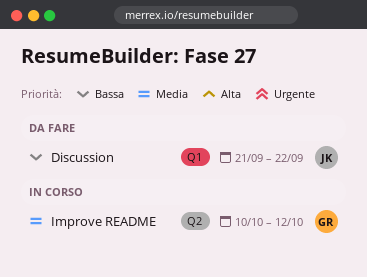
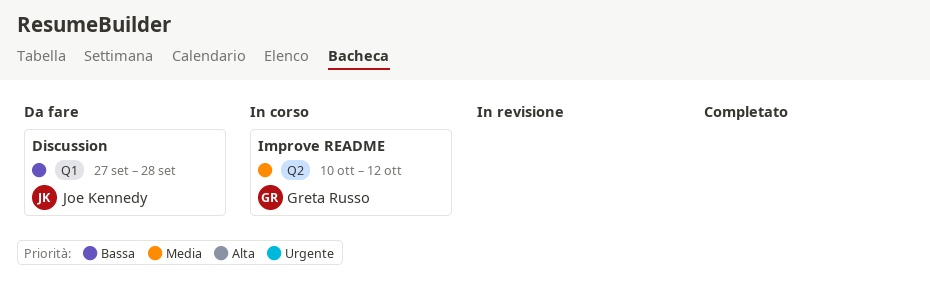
Discussion, start: Sep 21 -> Sep 27
Discussion, due: Sep 22 -> Sep 28

